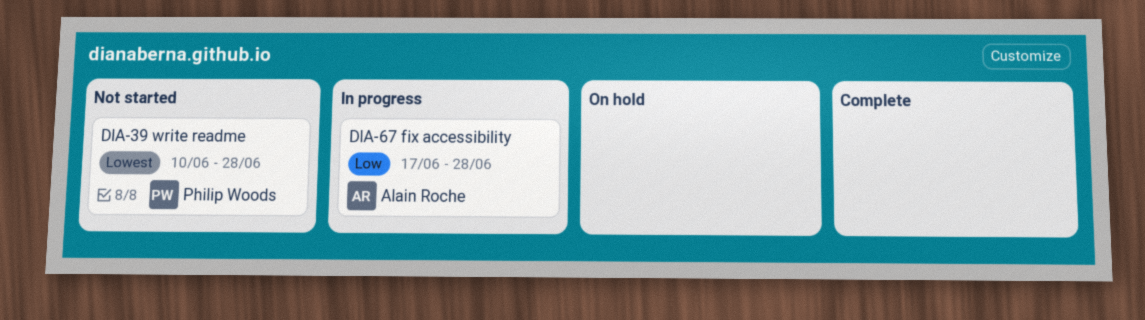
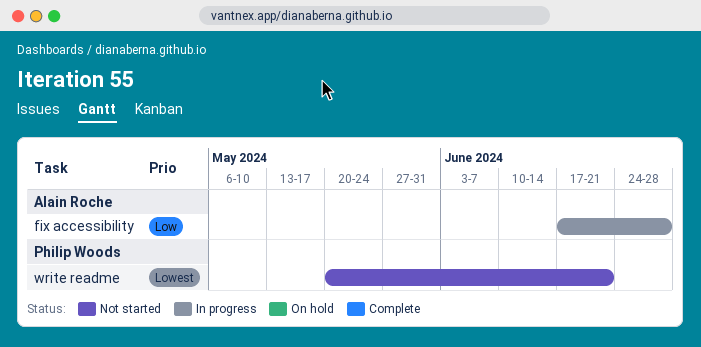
write readme, start: Jun 10 -> May 20
write readme, due: Jun 28 -> Jun 21

